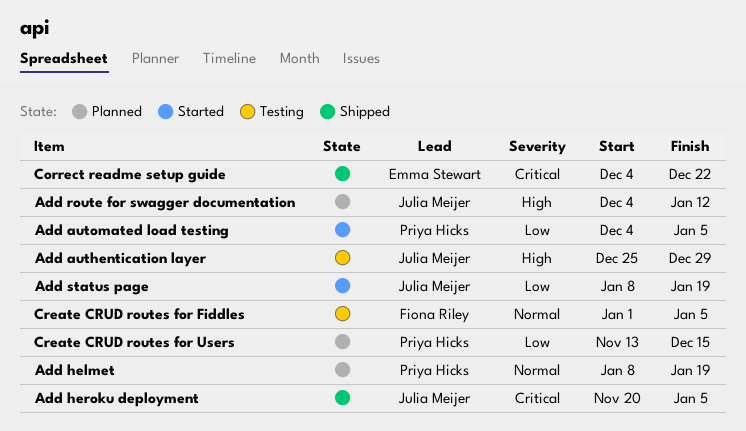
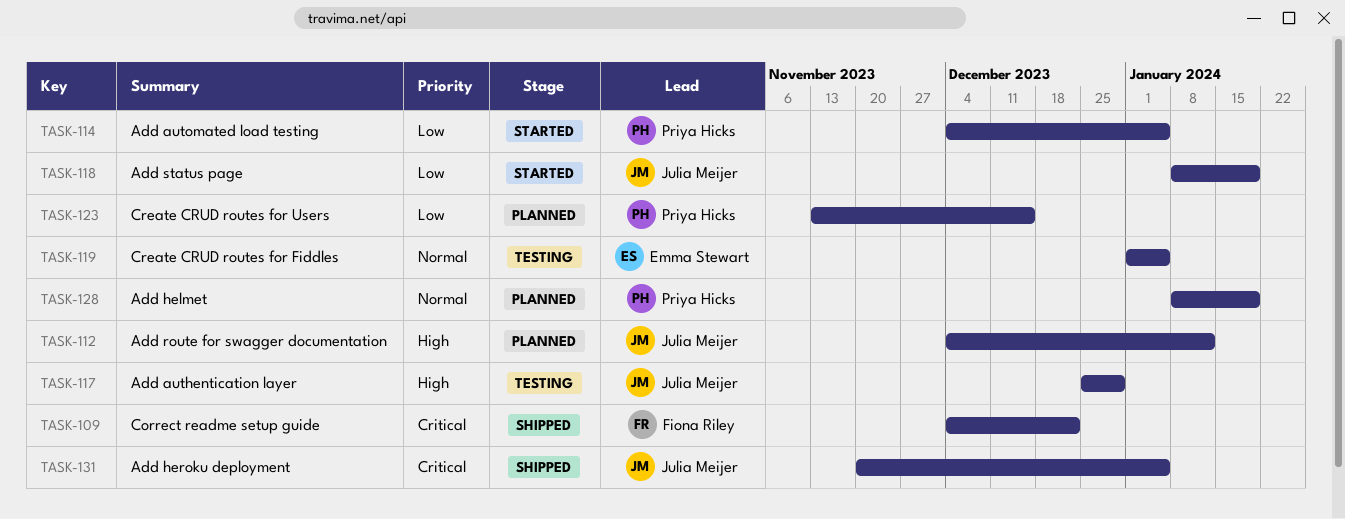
Correct readme setup guide, owner: Emma Stewart -> Fiona Riley
Create CRUD routes for Fiddles, owner: Fiona Riley -> Emma Stewart

